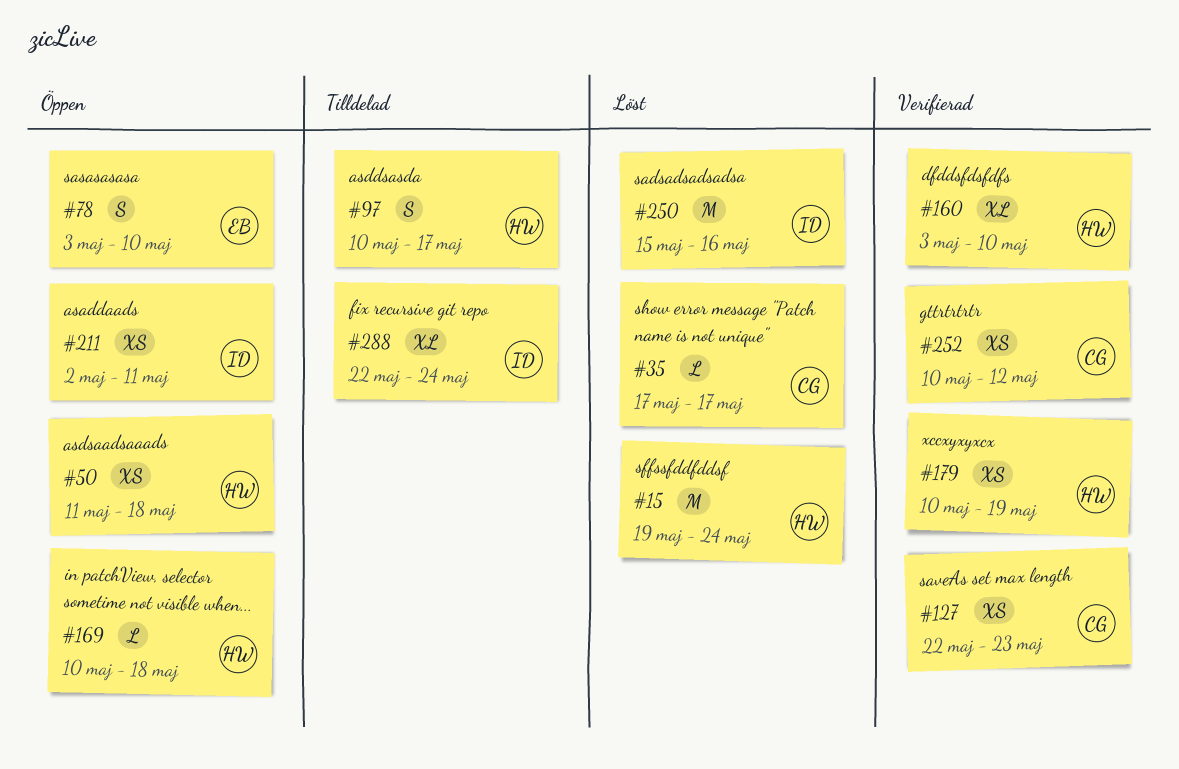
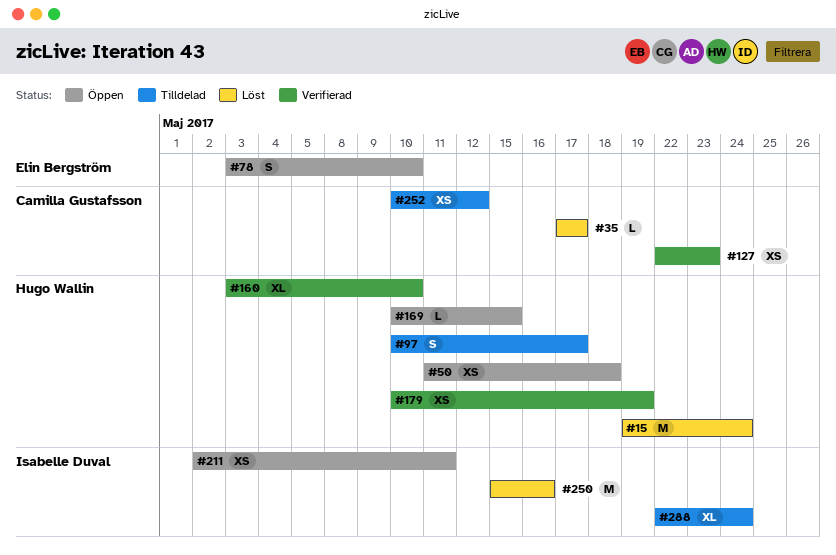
#169, due: May 18 -> May 15
#252, status: Verifierad -> Tilldelad

